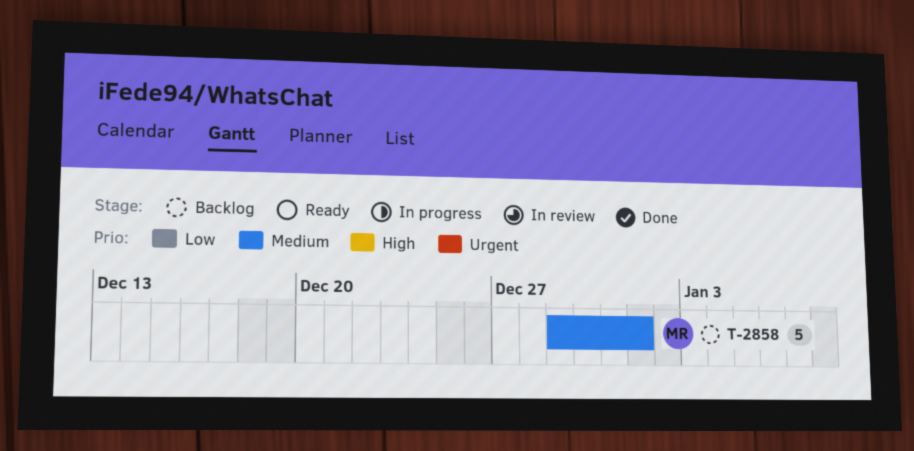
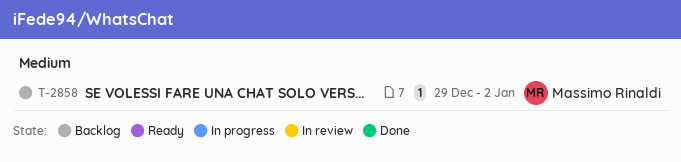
T-2858, estimate: 5 -> 1
T-2858, due: Jan 1 -> Jan 2

